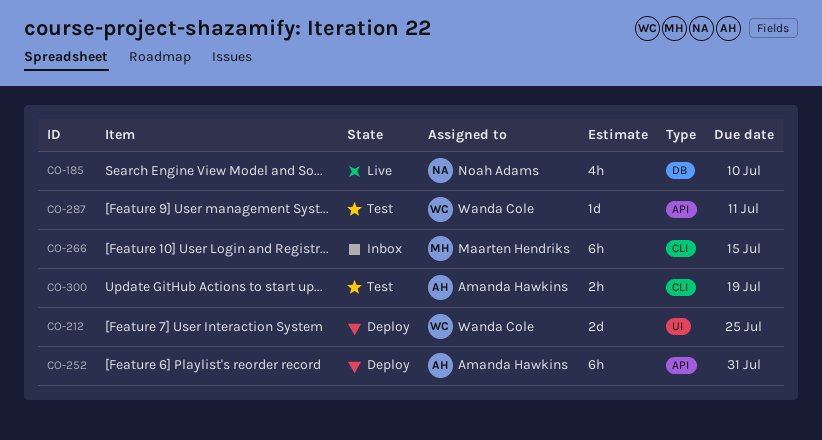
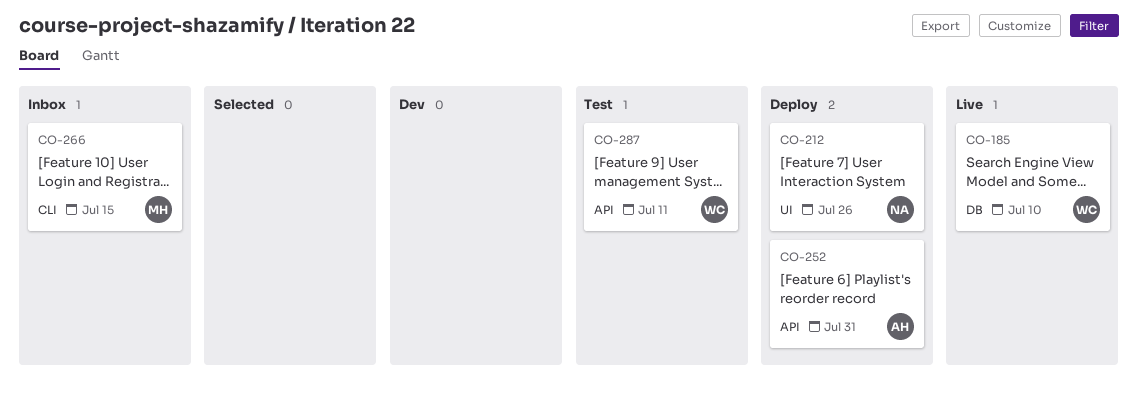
CO-185, owner: Noah Adams -> Wanda Cole
CO-212, owner: Wanda Cole -> Noah Adams
CO-212, due: Jul 25 -> Jul 26
CO-300: present -> none

